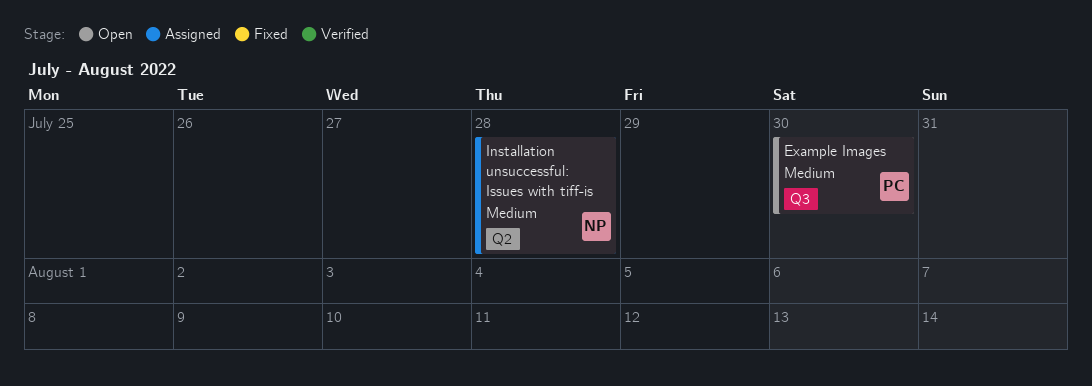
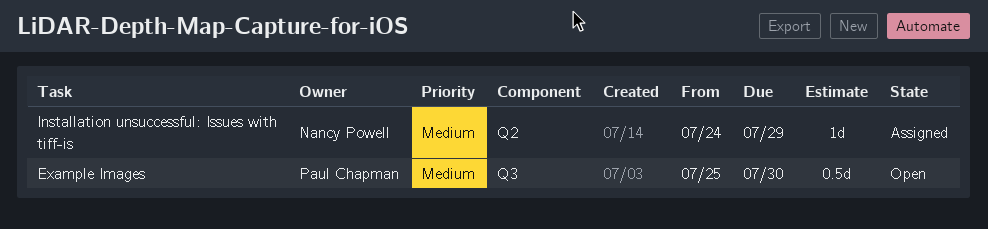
Installation unsuccessful: Issues with tiff-is, due: Jul 28 -> Jul 29

